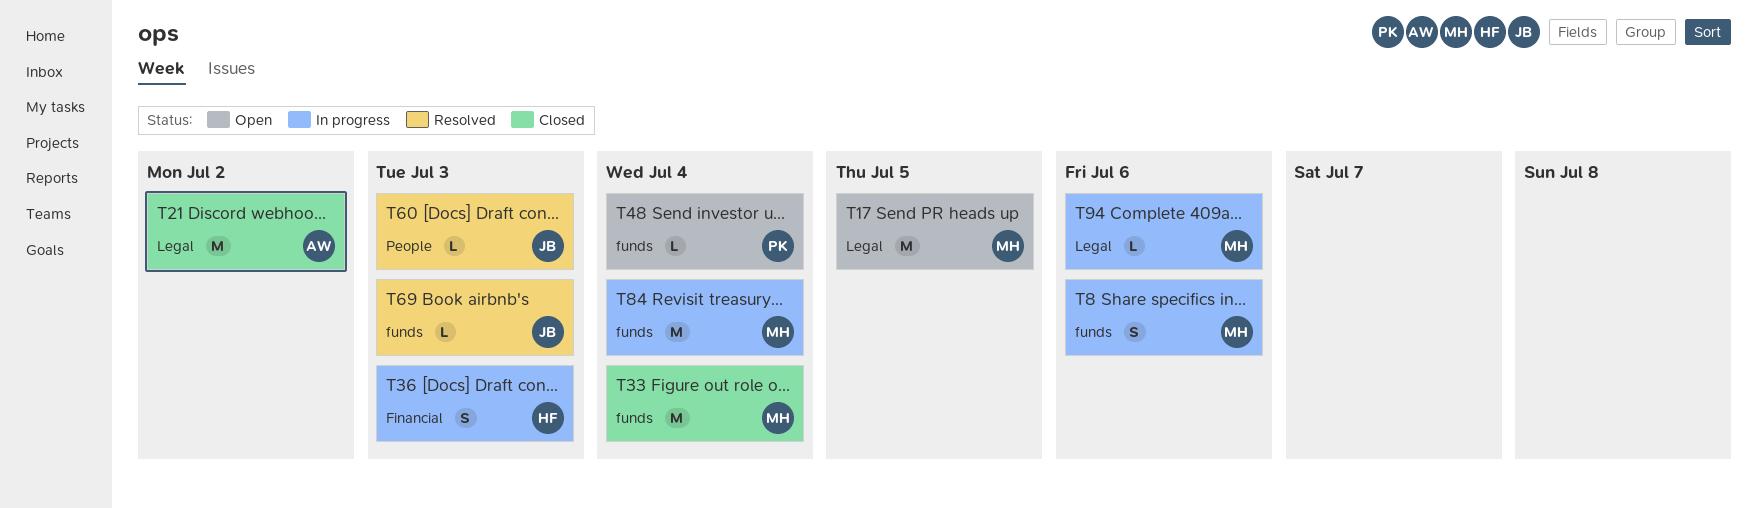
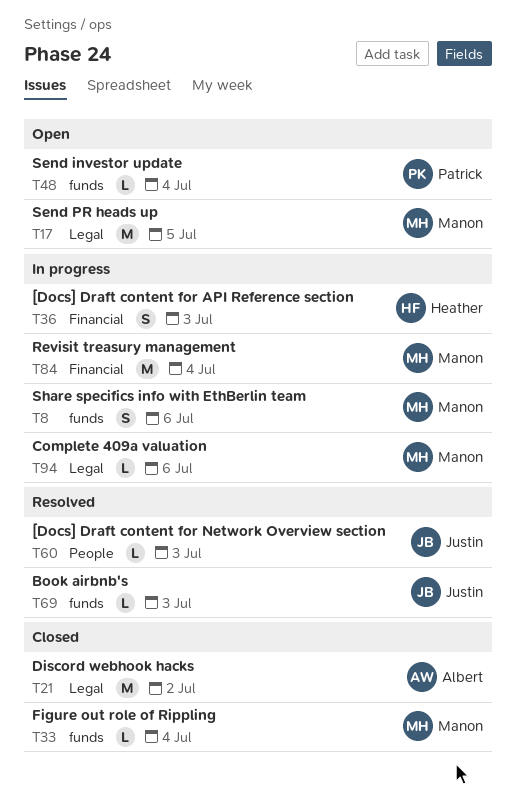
T33, estimate: M -> L
T84, label: funds -> Financial

